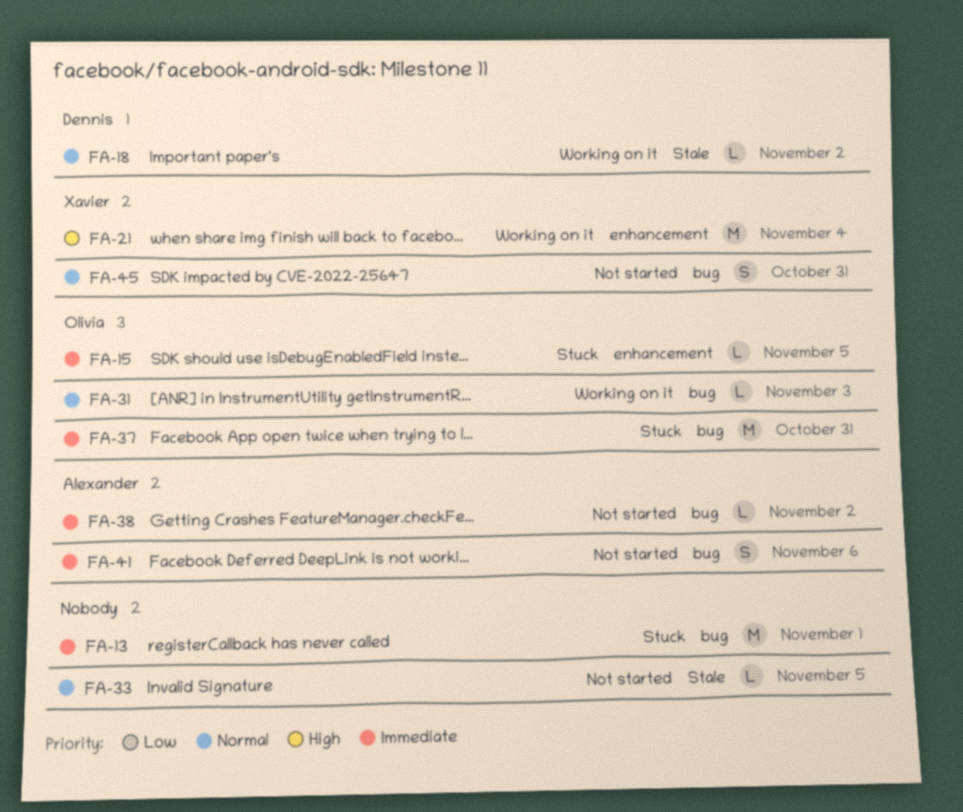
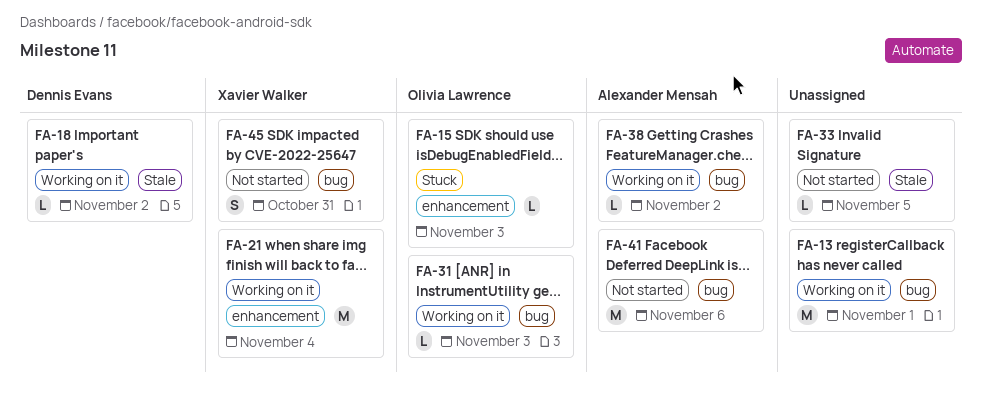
FA-13, status: Stuck -> Working on it
FA-15, due: Nov 5 -> Nov 3
FA-37: present -> none
FA-38, status: Not started -> Working on it
FA-41, estimate: S -> M

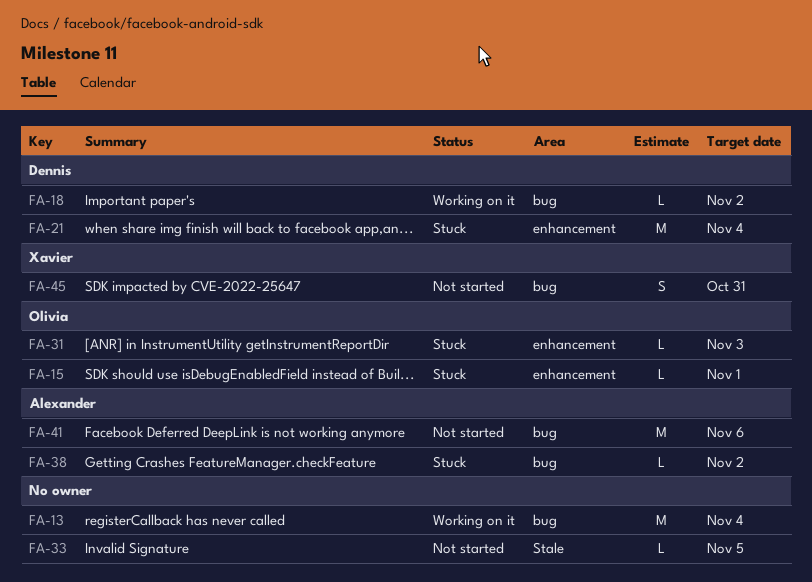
FA-13, due: Nov 1 -> Nov 4
FA-15, due: Nov 3 -> Nov 1
FA-18, label: Stale -> bug
FA-21, status: Working on it -> Stuck
FA-21, owner: Xavier Walker -> Dennis Evans
FA-31, status: Working on it -> Stuck
FA-31, label: bug -> enhancement
FA-38, status: Working on it -> Stuck

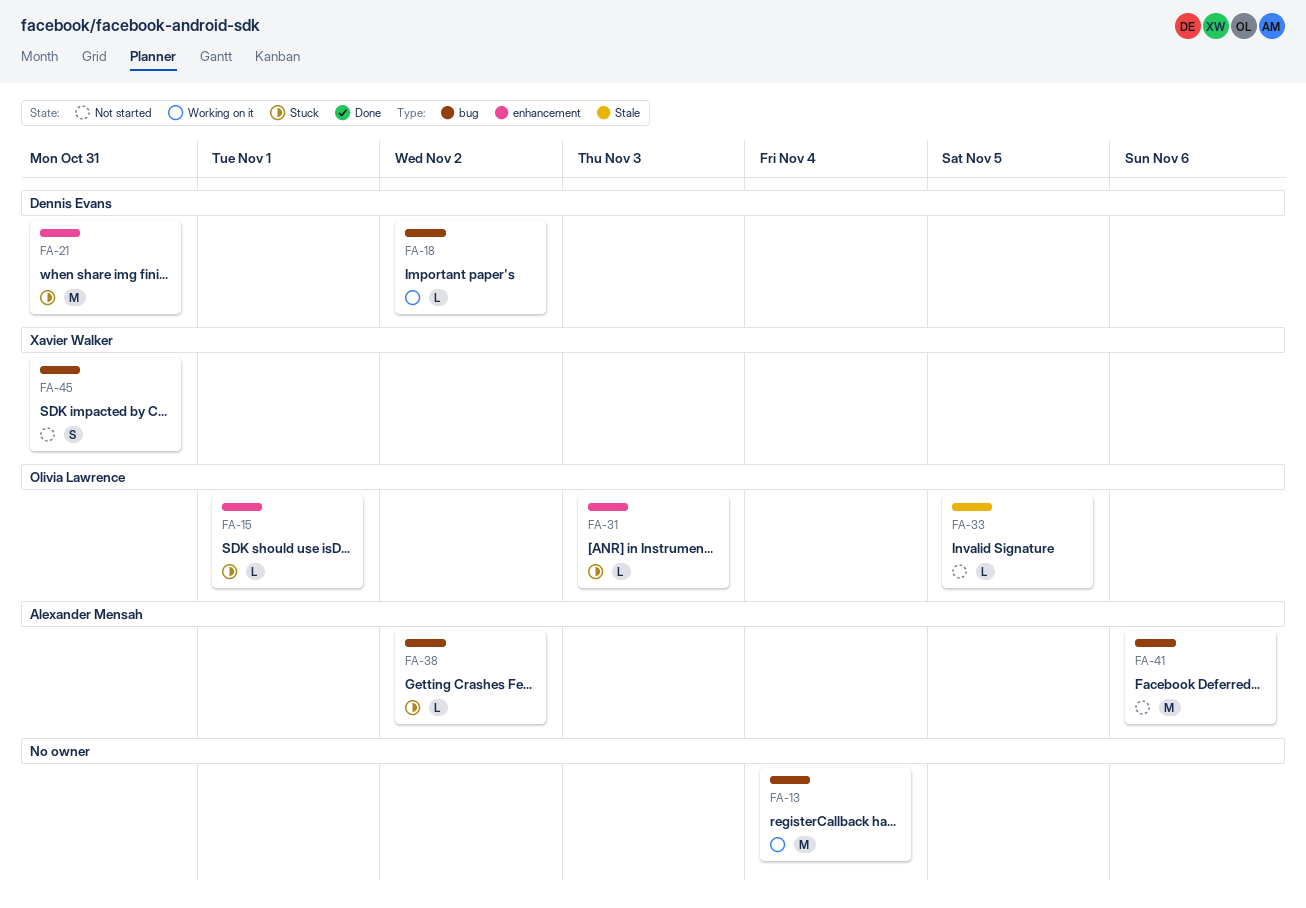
FA-21, due: Nov 4 -> Oct 31
FA-33, owner: none -> Olivia Lawrence

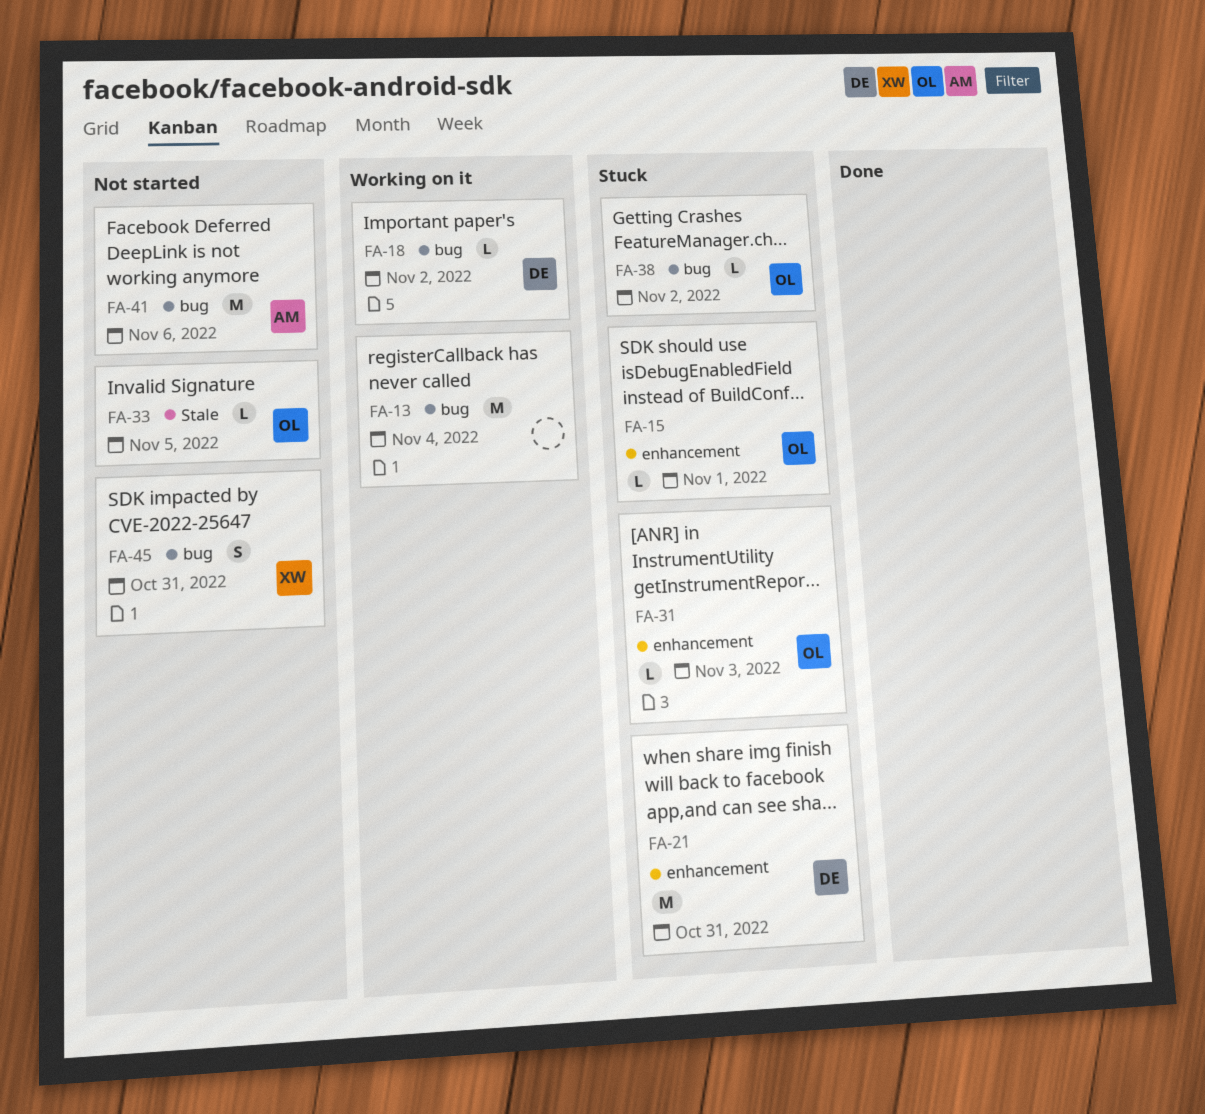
FA-38, owner: Alexander Mensah -> Olivia Lawrence

